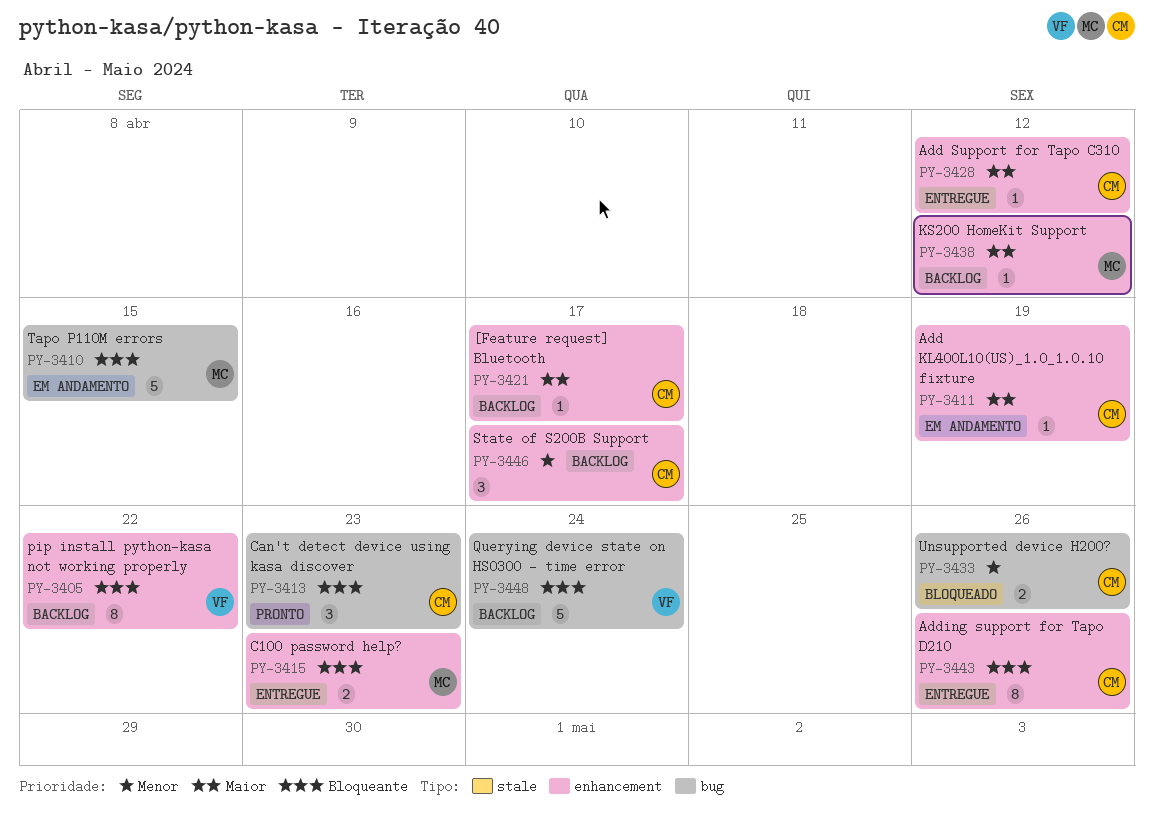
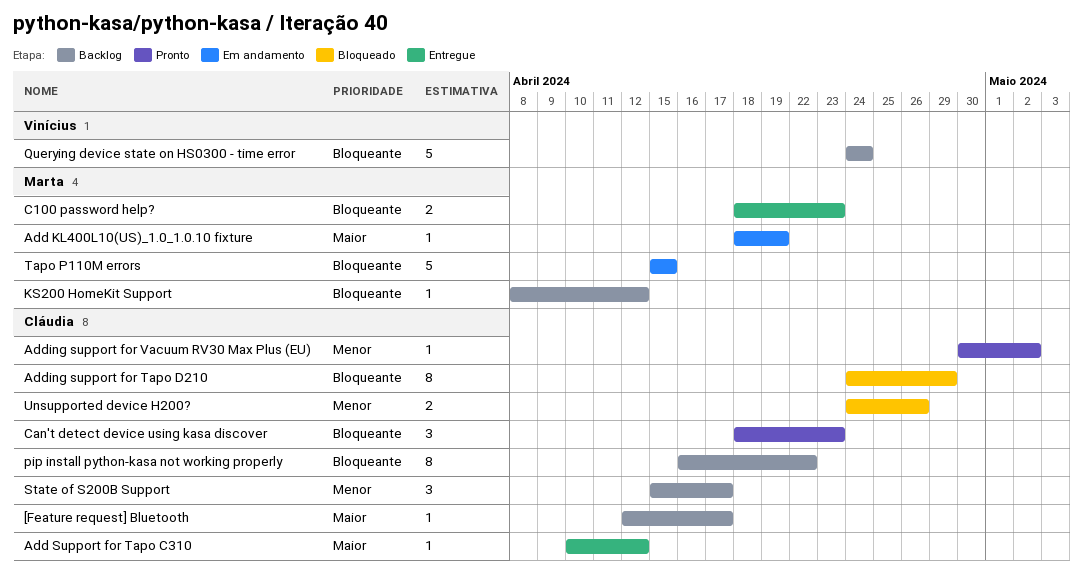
Add KL400L10(US)_1.0_1.0.10 fixture, owner: Cláudia -> Marta
Adding support for Tapo D210, status: Entregue -> Bloqueado
Adding support for Tapo D210, due: Apr 26 -> Apr 29
Adding support for Vacuum RV30 Max Plus (EU): none -> present
KS200 HomeKit Support, priority: Maior -> Bloqueante
pip install python-kasa not working properly, owner: Vinícius -> Cláudia

